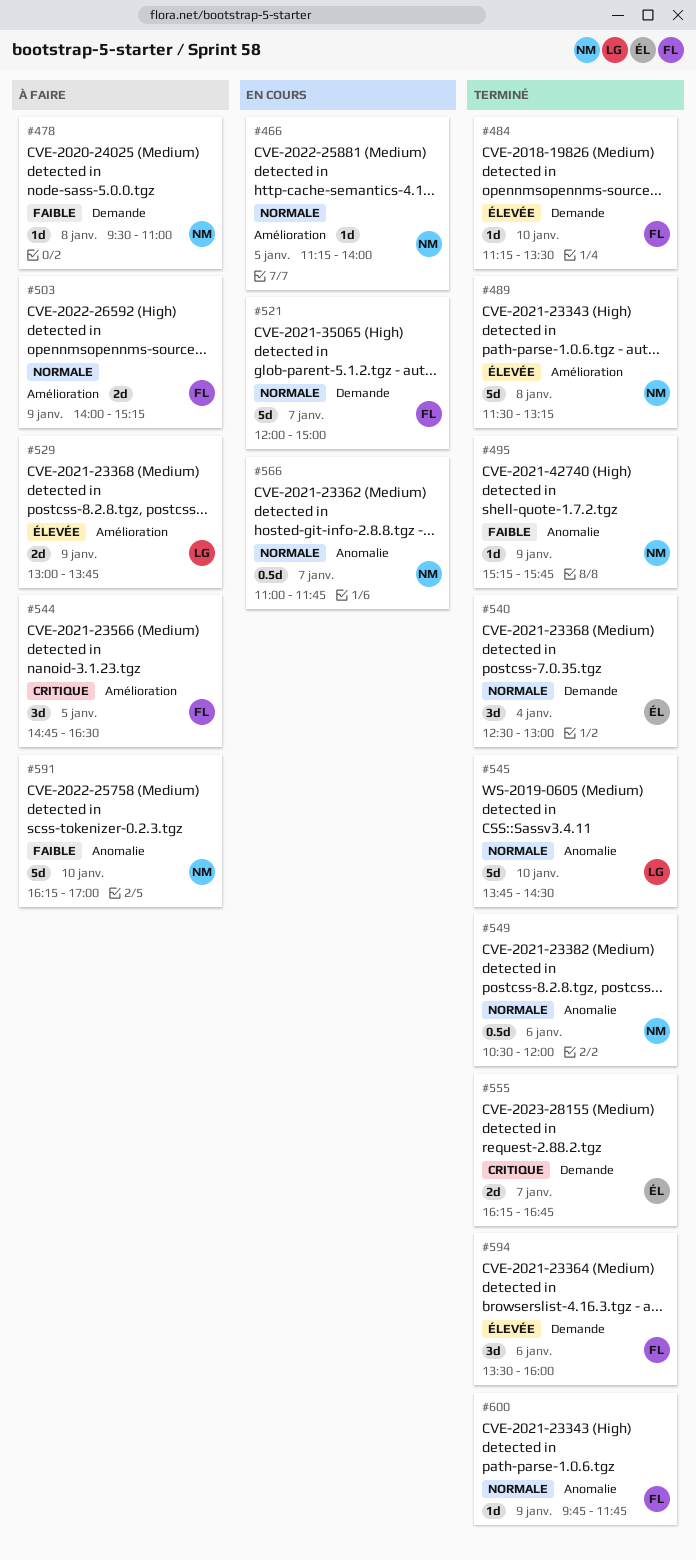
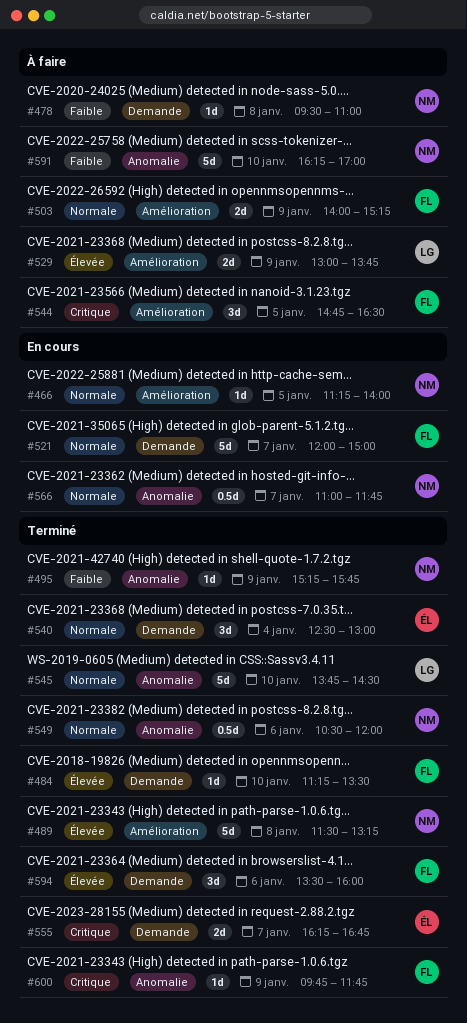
#600, priority: Normale -> Critique

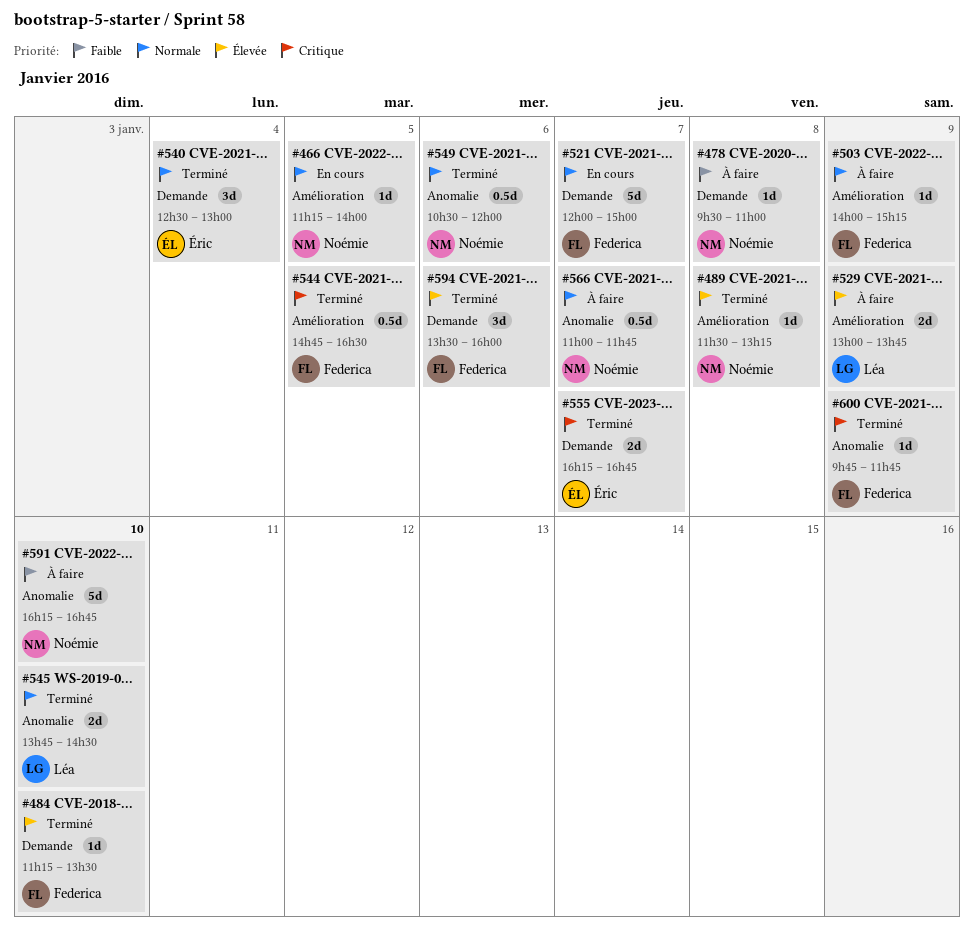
#489, estimate: 5d -> 1d
#495: present -> none
#503, estimate: 2d -> 1d
#544, status: À faire -> Terminé
#544, estimate: 3d -> 0.5d
#545, estimate: 5d -> 2d
#566, status: En cours -> À faire
#591, ends: 17:00 -> 16:45

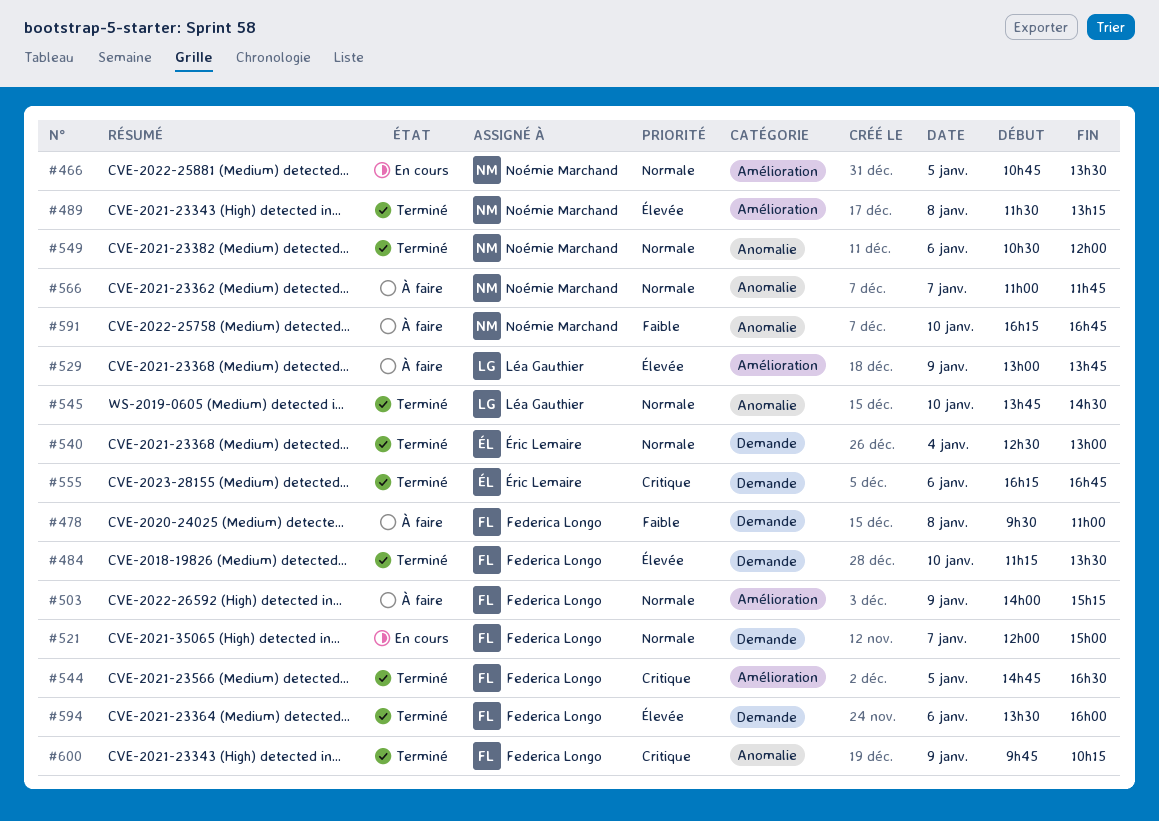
#466, begins: 11:15 -> 10:45
#466, ends: 14:00 -> 13:30
#478, owner: Noémie Marchand -> Federica Longo
#555, day: Jan 7 -> Jan 6
#600, ends: 11:45 -> 10:15

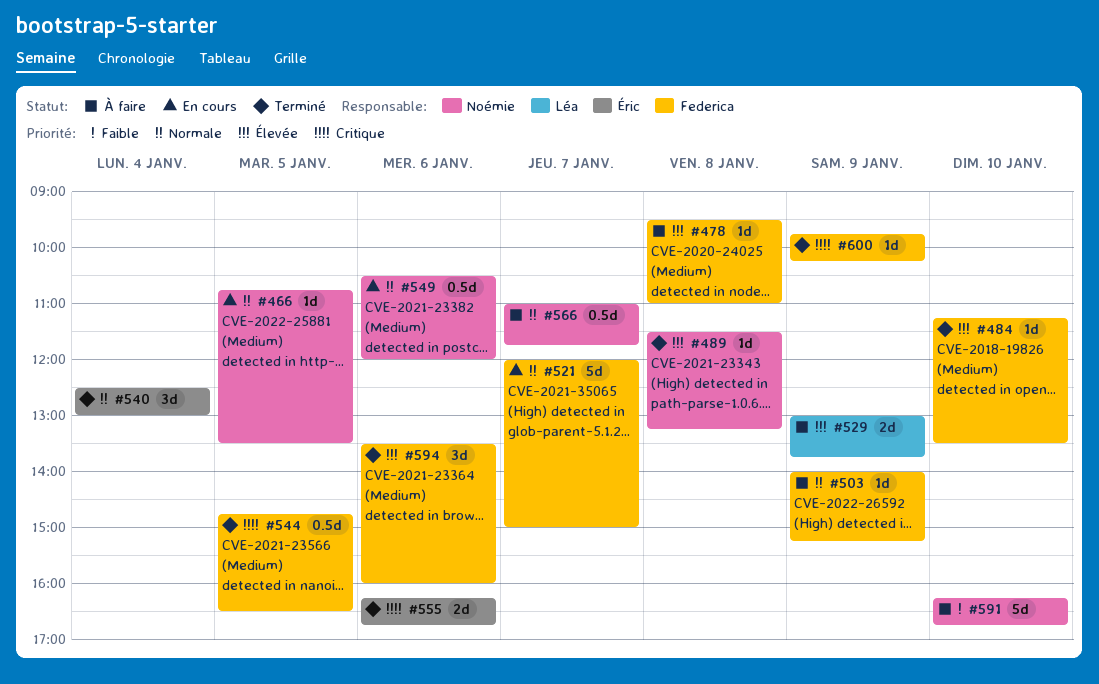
#478, priority: Faible -> Élevée
#545: present -> none
#549, status: Terminé -> En cours

